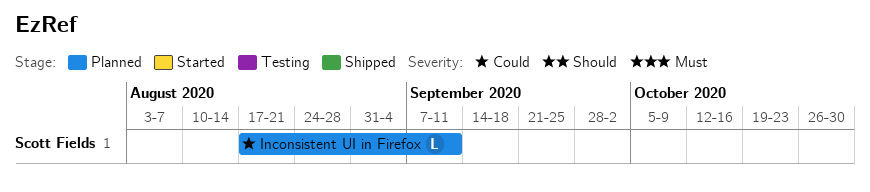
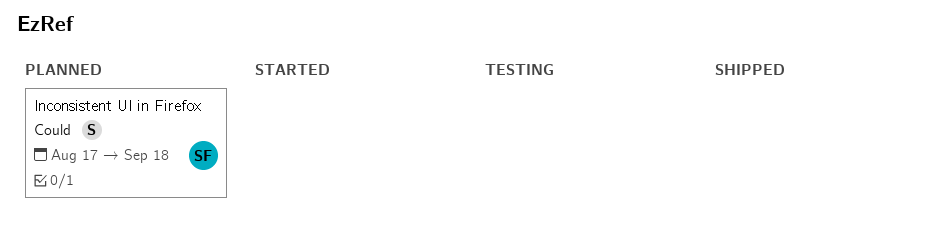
Inconsistent UI in Firefox, estimate: L -> S
Inconsistent UI in Firefox, due: Sep 11 -> Sep 18

